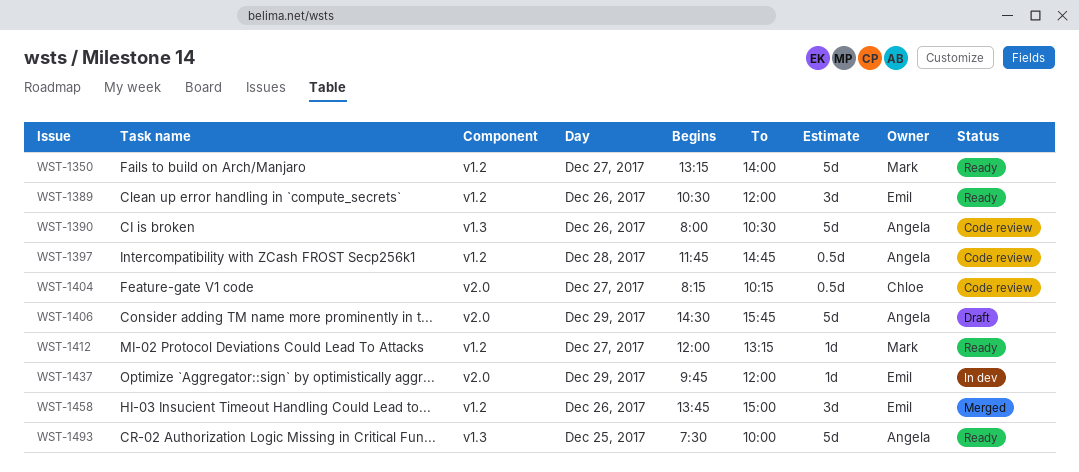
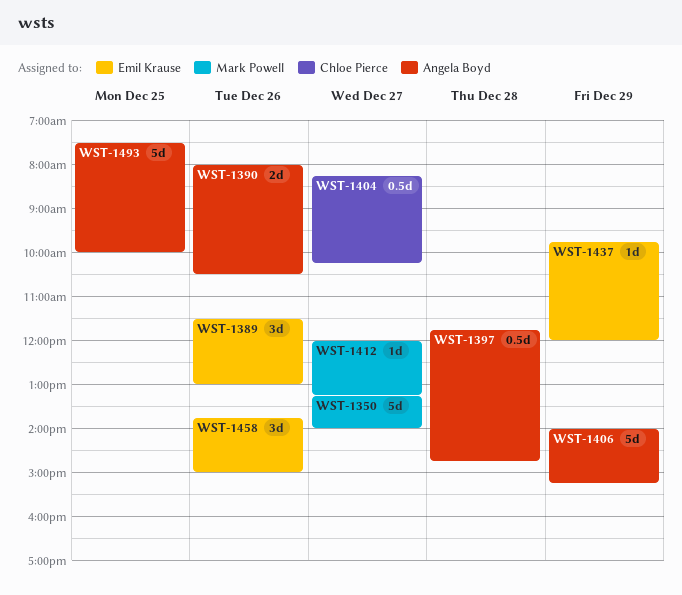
WST-1389, begins: 10:30 -> 11:30
WST-1389, ends: 12:00 -> 13:00
WST-1390, estimate: 5d -> 2d
WST-1406, begins: 14:30 -> 14:00
WST-1406, ends: 15:45 -> 15:15

